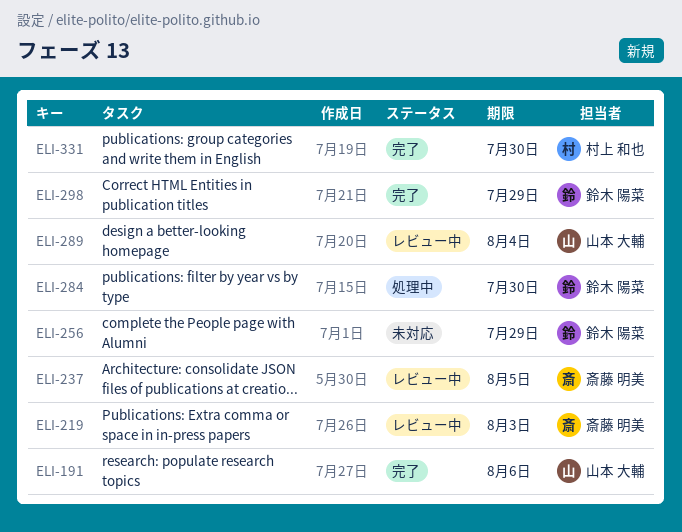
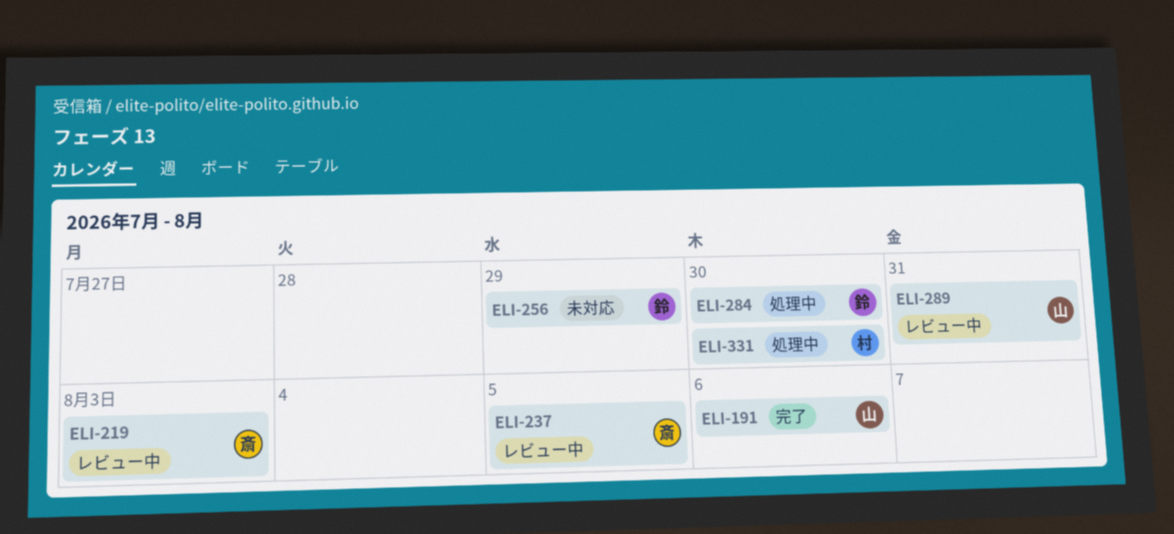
ELI-289, due: Aug 4 -> Jul 31
ELI-298: present -> none
ELI-331, status: 完了 -> 処理中

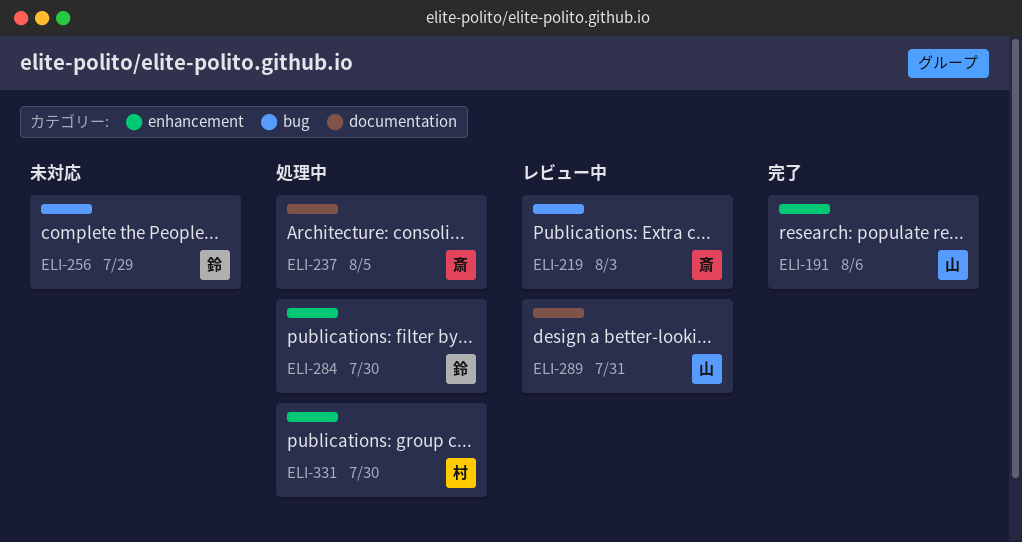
ELI-237, status: レビュー中 -> 処理中

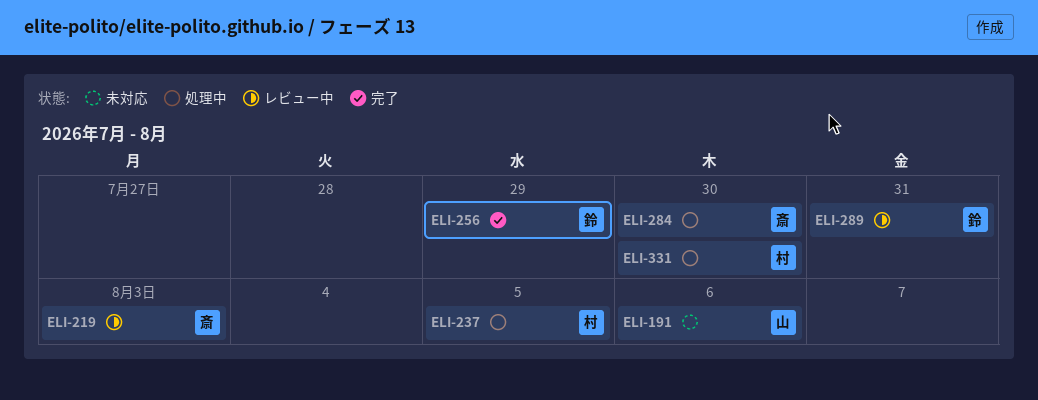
ELI-191, status: 完了 -> 未対応
ELI-237, owner: 斎 -> 村
ELI-256, status: 未対応 -> 完了
ELI-284, owner: 鈴 -> 斎
ELI-289, owner: 山 -> 鈴

